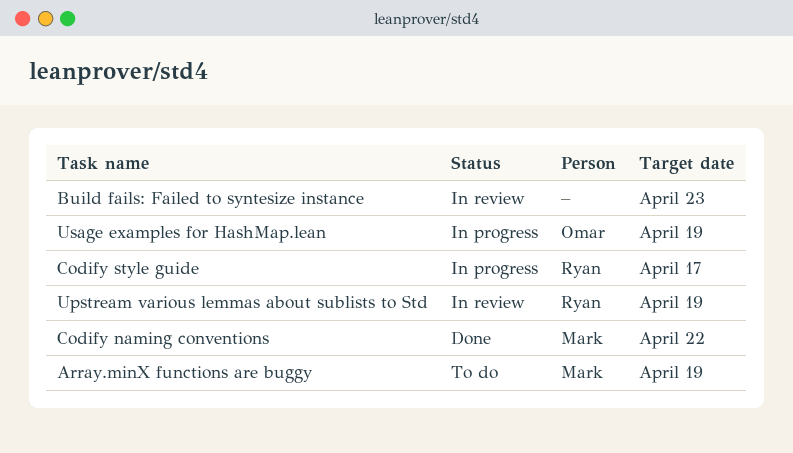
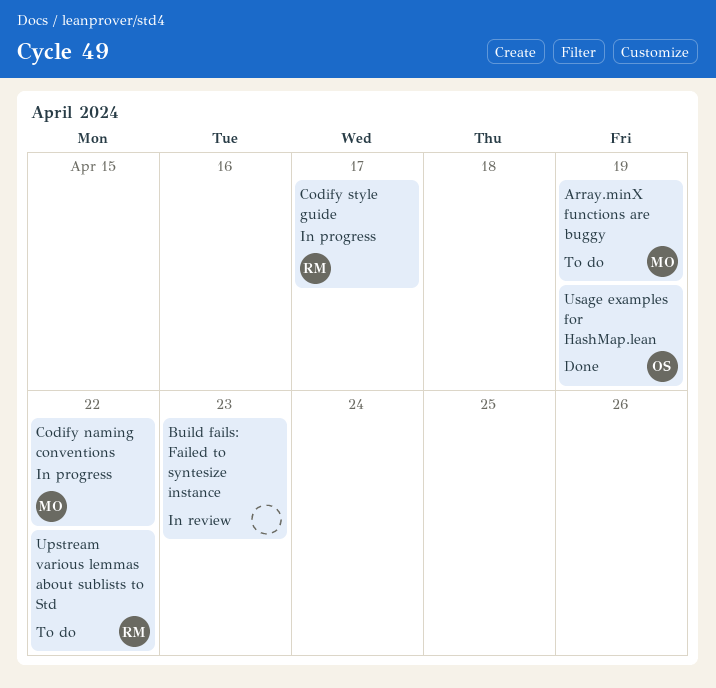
Codify naming conventions, status: Done -> In progress
Upstream various lemmas about sublists to Std, status: In review -> To do
Upstream various lemmas about sublists to Std, due: Apr 19 -> Apr 22
Usage examples for HashMap.lean, status: In progress -> Done

